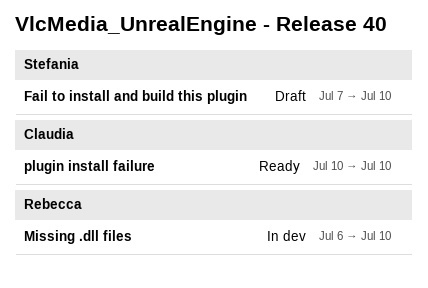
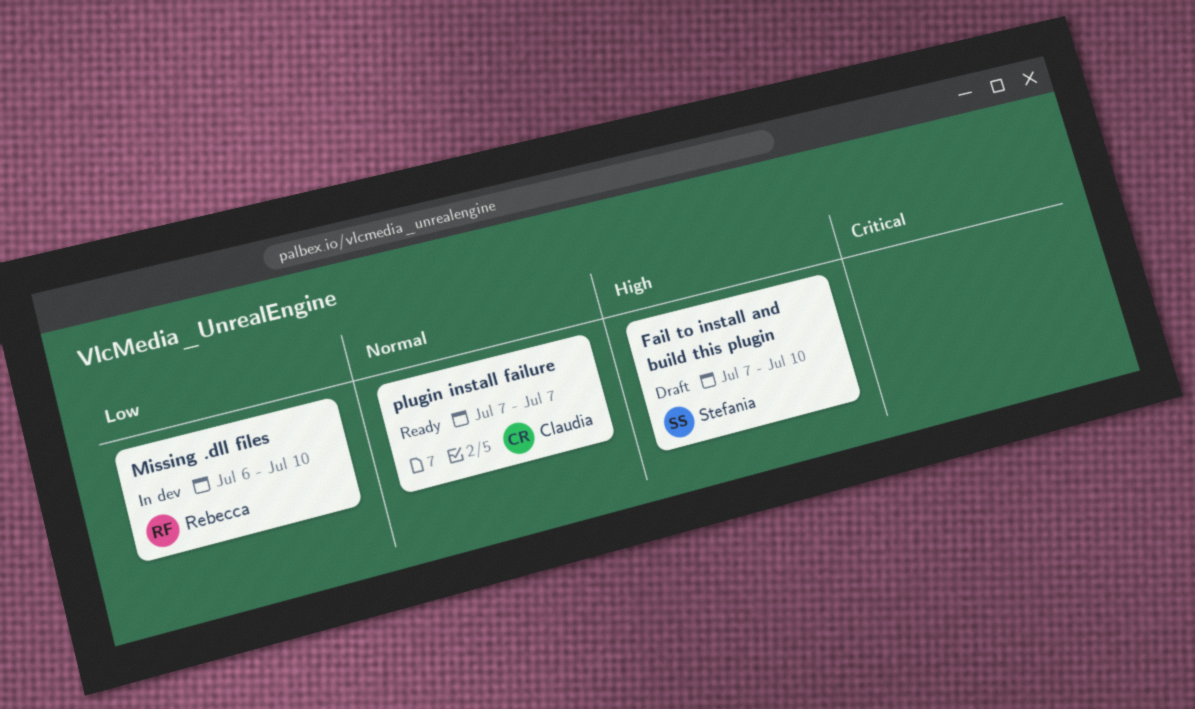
plugin install failure, start: Jul 10 -> Jul 7
plugin install failure, due: Jul 10 -> Jul 7

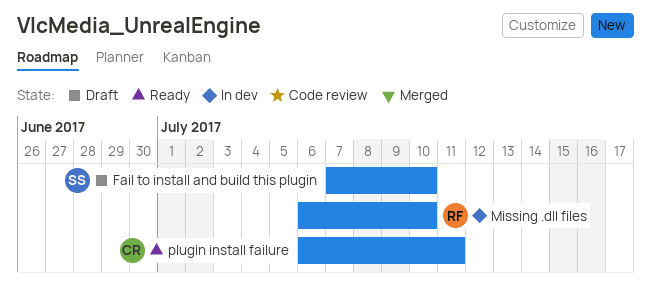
plugin install failure, start: Jul 7 -> Jul 6
plugin install failure, due: Jul 7 -> Jul 11

